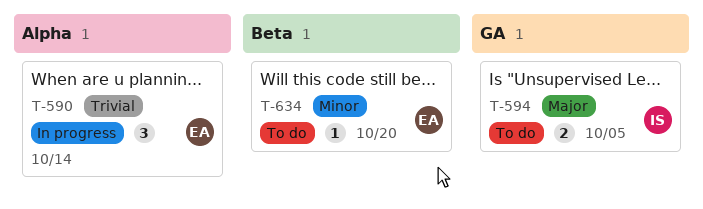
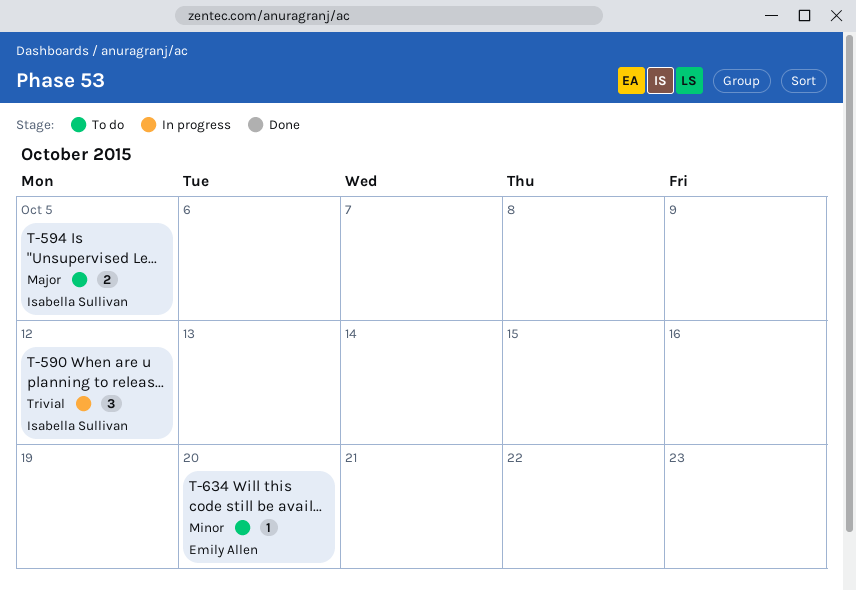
T-590, owner: Emily Allen -> Isabella Sullivan
T-590, due: Oct 14 -> Oct 12

